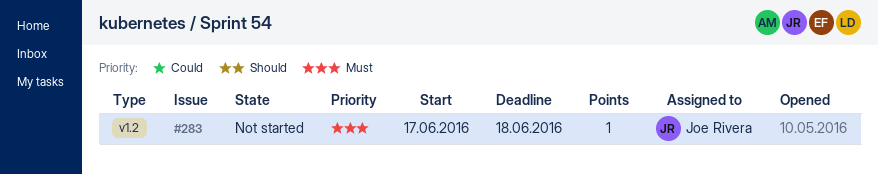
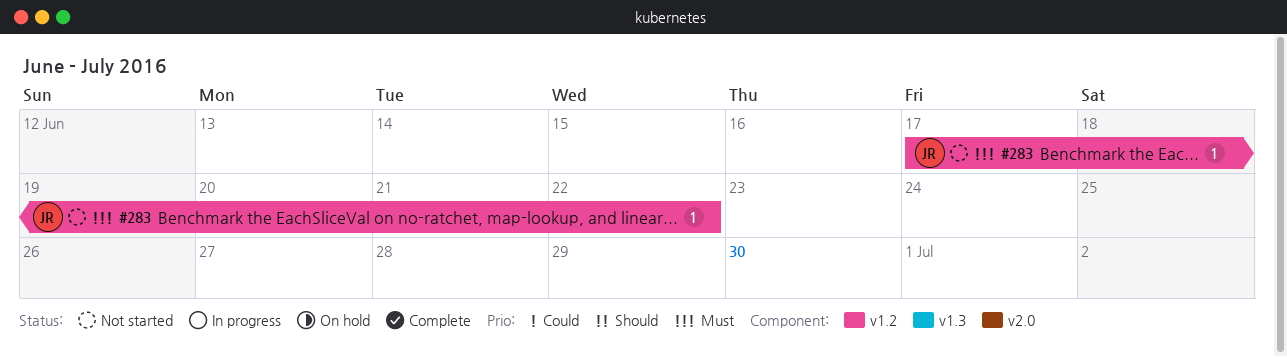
#283, due: Jun 18 -> Jun 22

